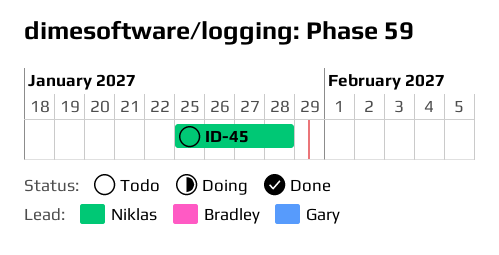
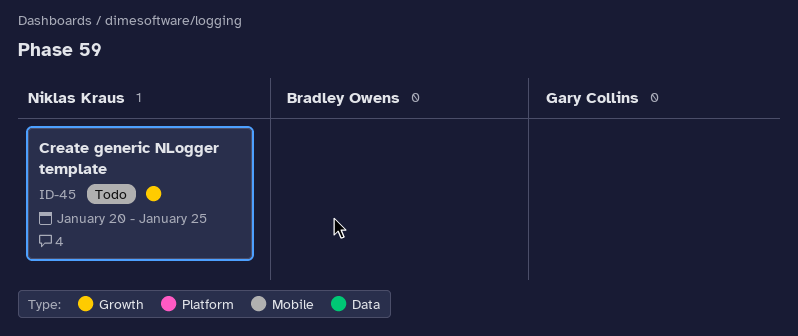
ID-45, start: Jan 25 -> Jan 20
ID-45, due: Jan 28 -> Jan 25

